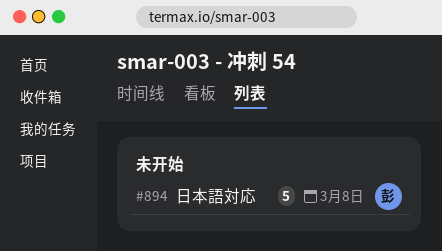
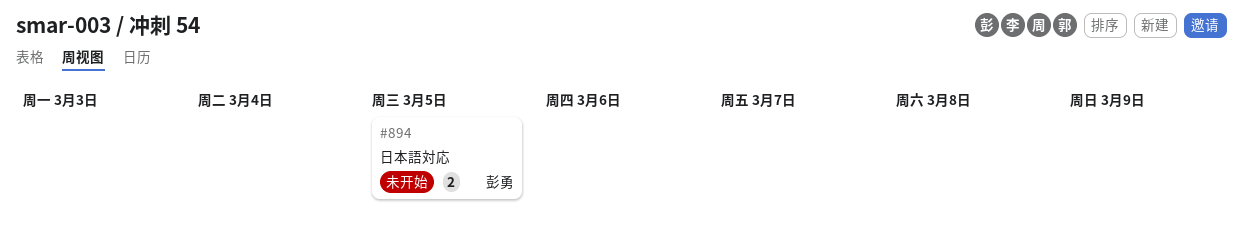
#894, estimate: 5 -> 2
#894, due: Mar 8 -> Mar 5

